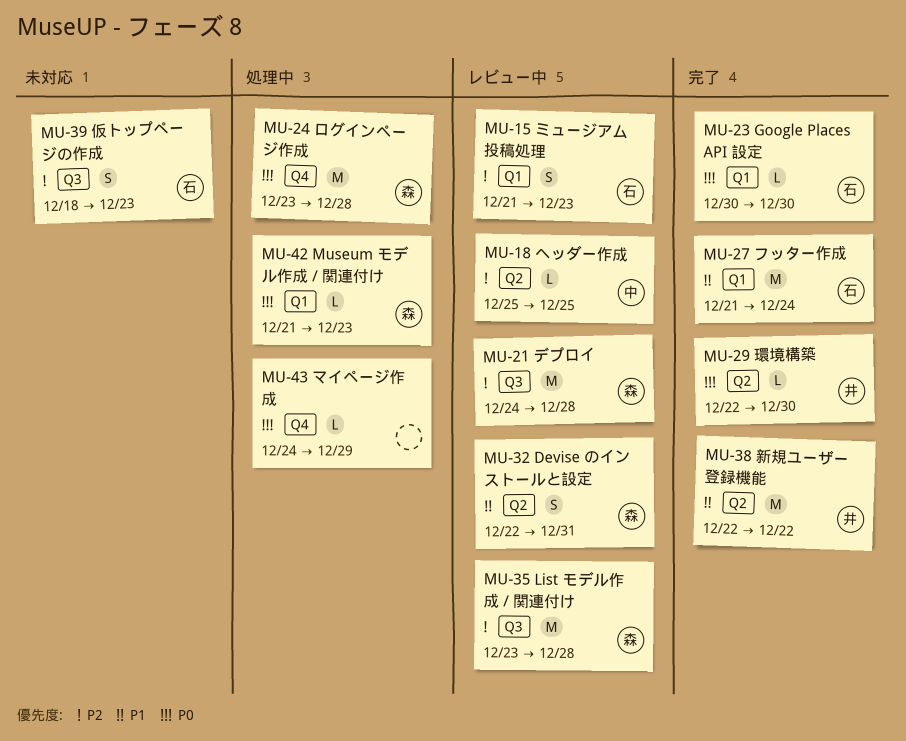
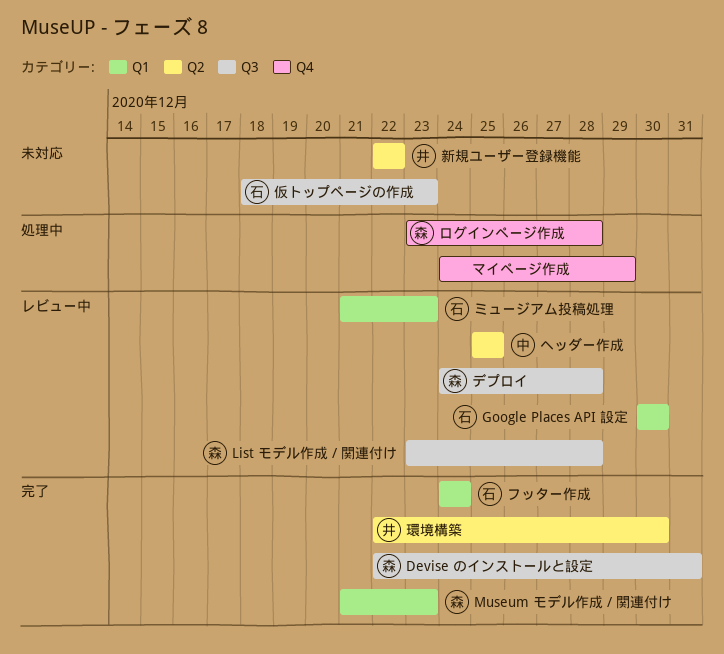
Devise のインストールと設定, status: レビュー中 -> 完了
Devise のインストールと設定, label: Q2 -> Q3
Google Places API 設定, status: 完了 -> レビュー中
Museum モデル作成 / 関連付け, status: 処理中 -> 完了
フッター作成, start: Dec 21 -> Dec 24
新規ユーザー登録機能, status: 完了 -> 未対応

